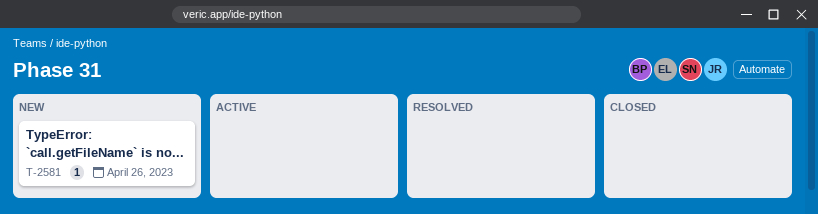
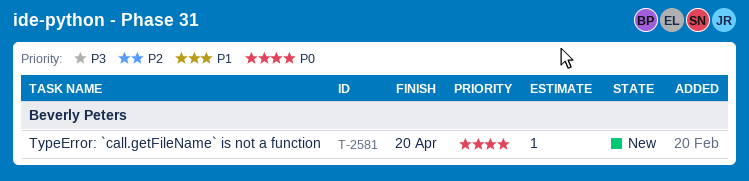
T-2581, due: Apr 26 -> Apr 20

